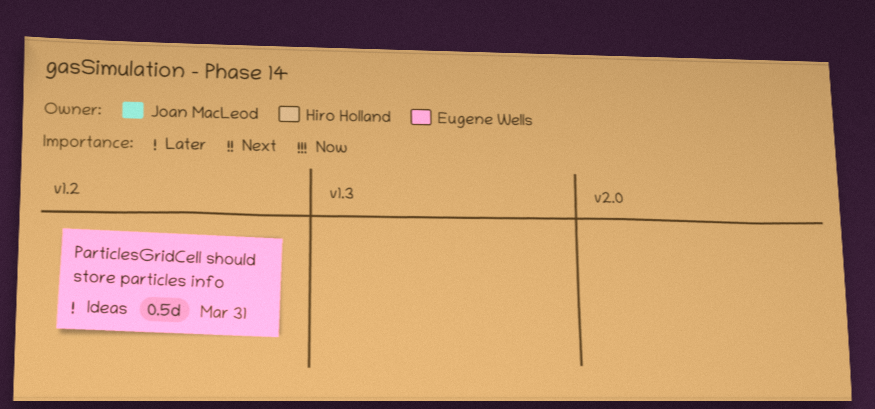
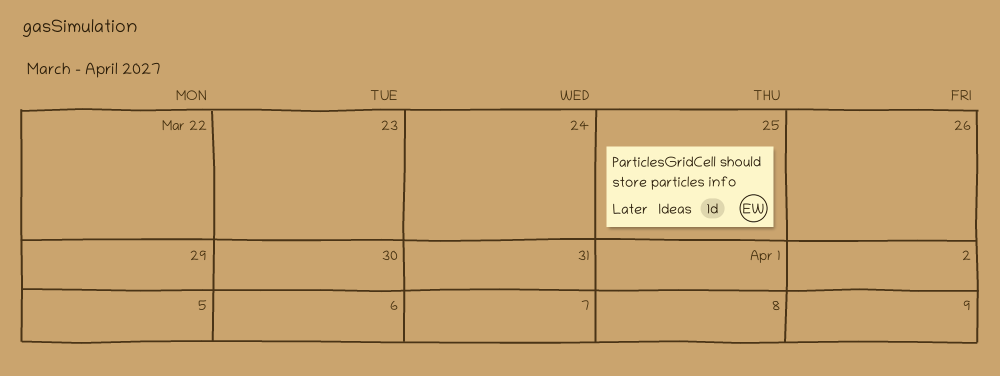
ParticlesGridCell should store particles info, estimate: 0.5d -> 1d
ParticlesGridCell should store particles info, due: Mar 31 -> Mar 25

